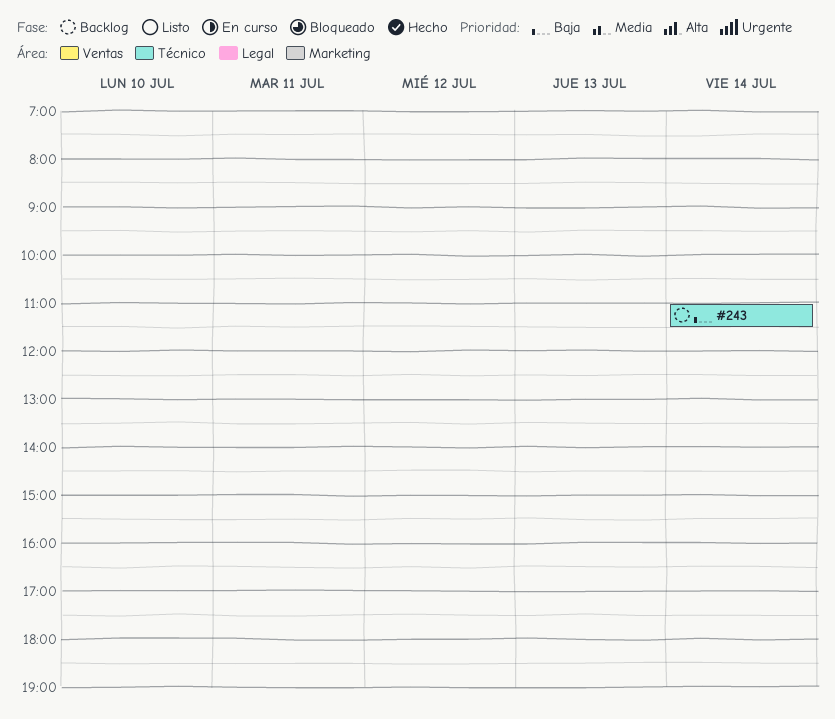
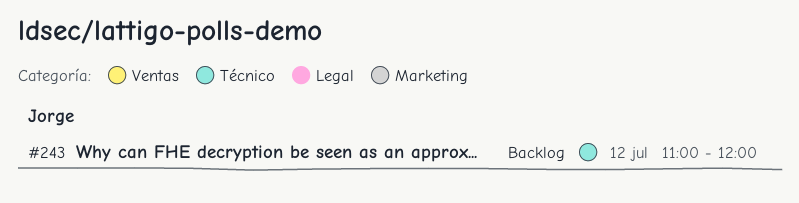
#243, day: Jul 14 -> Jul 12
#243, ends: 11:30 -> 12:00

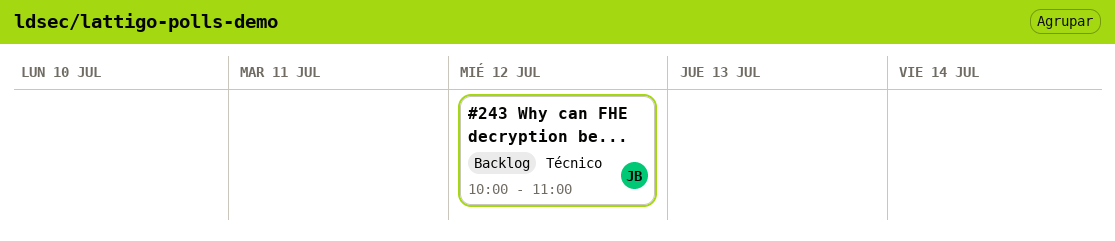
#243, begins: 11:00 -> 10:00
#243, ends: 12:00 -> 11:00

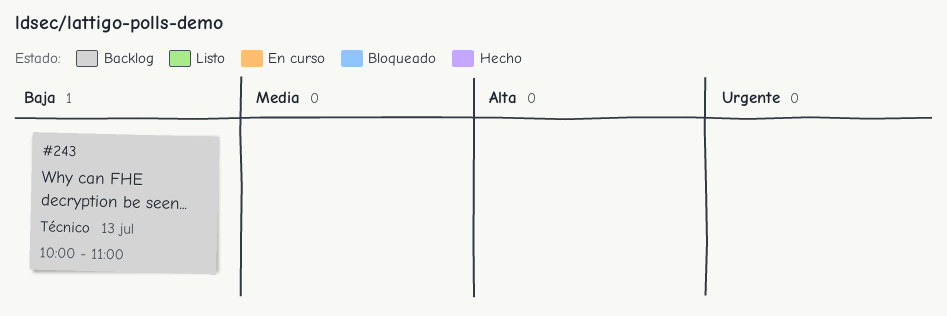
#243, day: Jul 12 -> Jul 13

